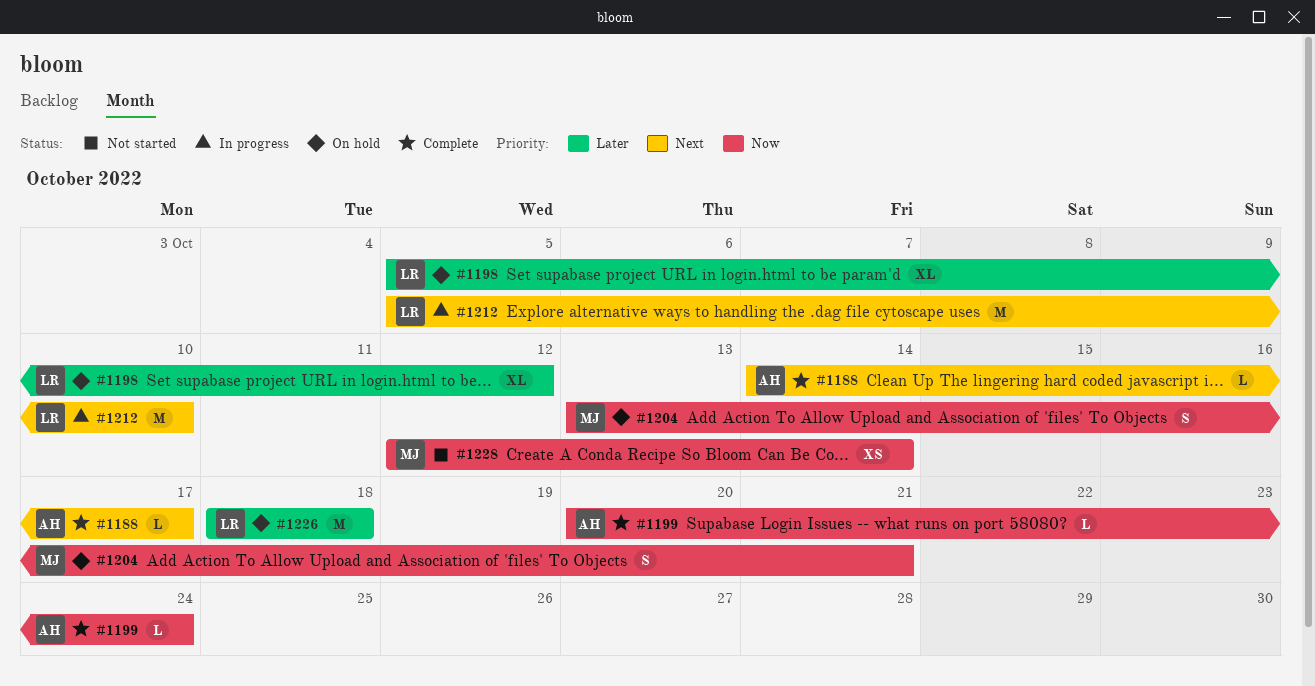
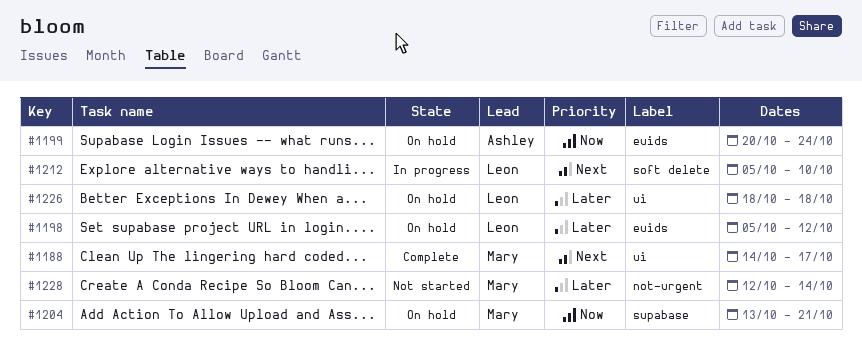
#1188, owner: Ashley -> Mary
#1199, status: Complete -> On hold
#1228, priority: Now -> Later

